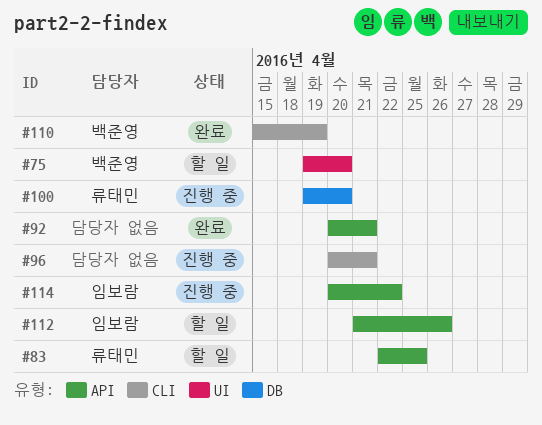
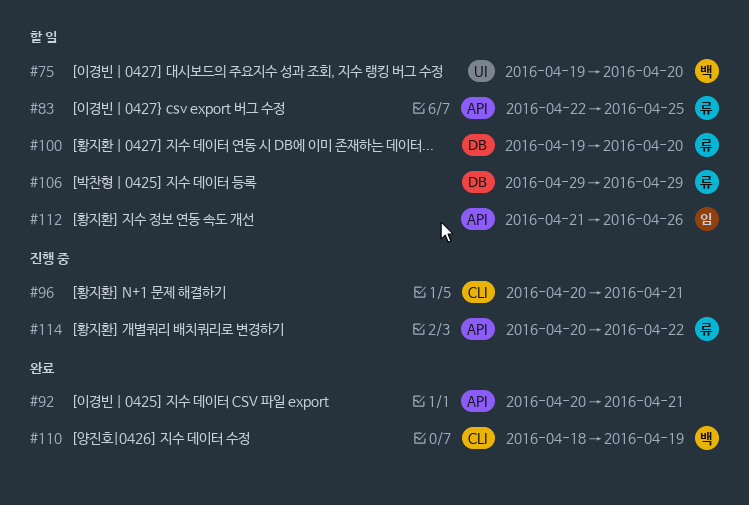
#100, status: 진행 중 -> 할 일
#106: none -> present
#110, start: Apr 15 -> Apr 18
#114, owner: 임보람 -> 류태민

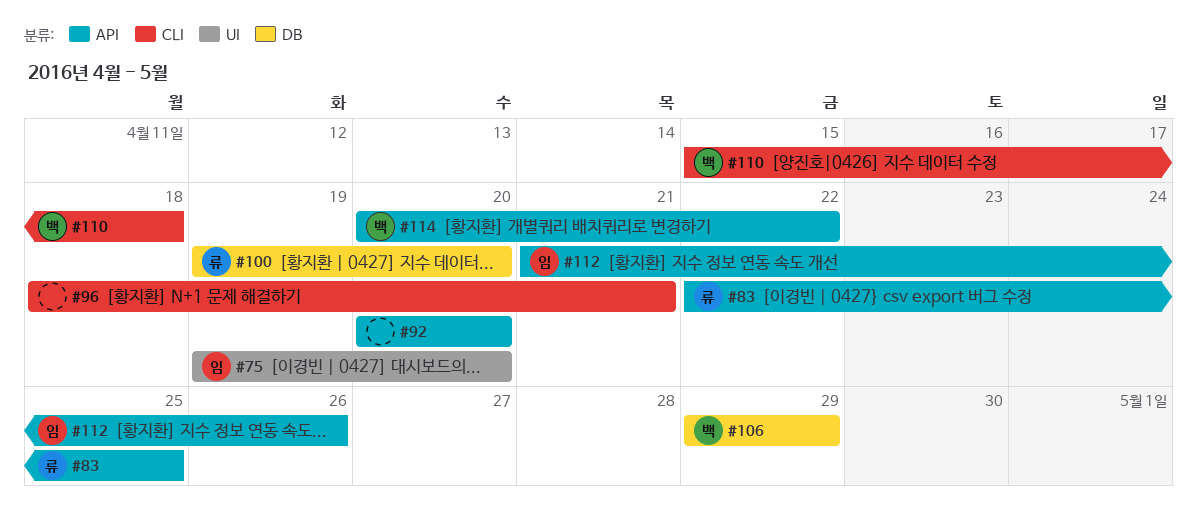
#75, owner: 백 -> 임
#92, due: Apr 21 -> Apr 20
#96, start: Apr 20 -> Apr 18
#106, owner: 류 -> 백
#110, start: Apr 18 -> Apr 15
#110, due: Apr 19 -> Apr 18
#114, owner: 류 -> 백

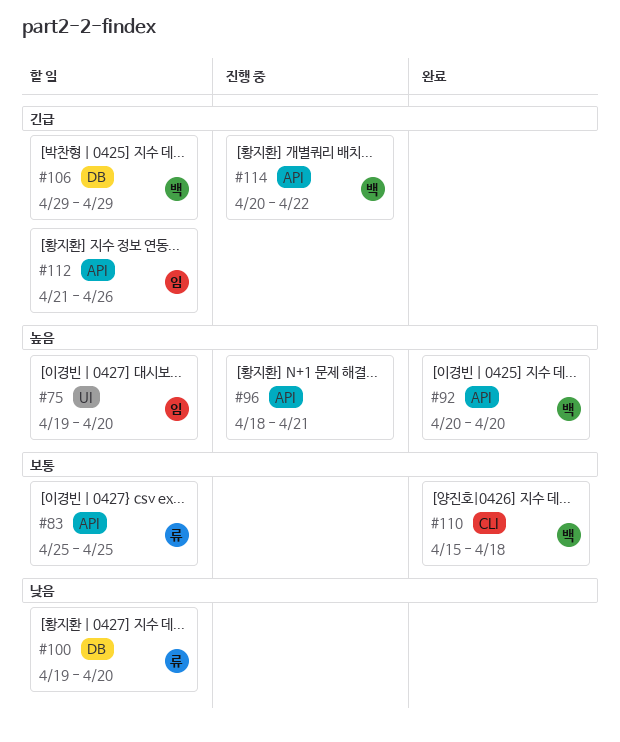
#83, start: Apr 22 -> Apr 25
#92, owner: none -> 백
#96, label: CLI -> API

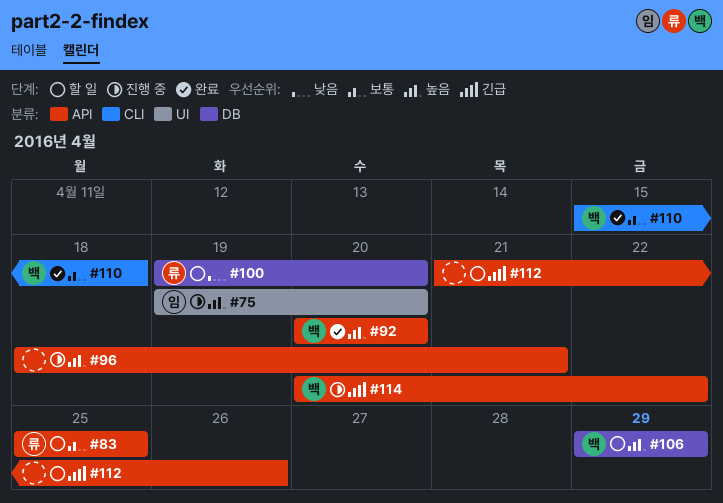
#75, status: 할 일 -> 진행 중
#106, priority: 긴급 -> 높음
#112, owner: 임 -> none

